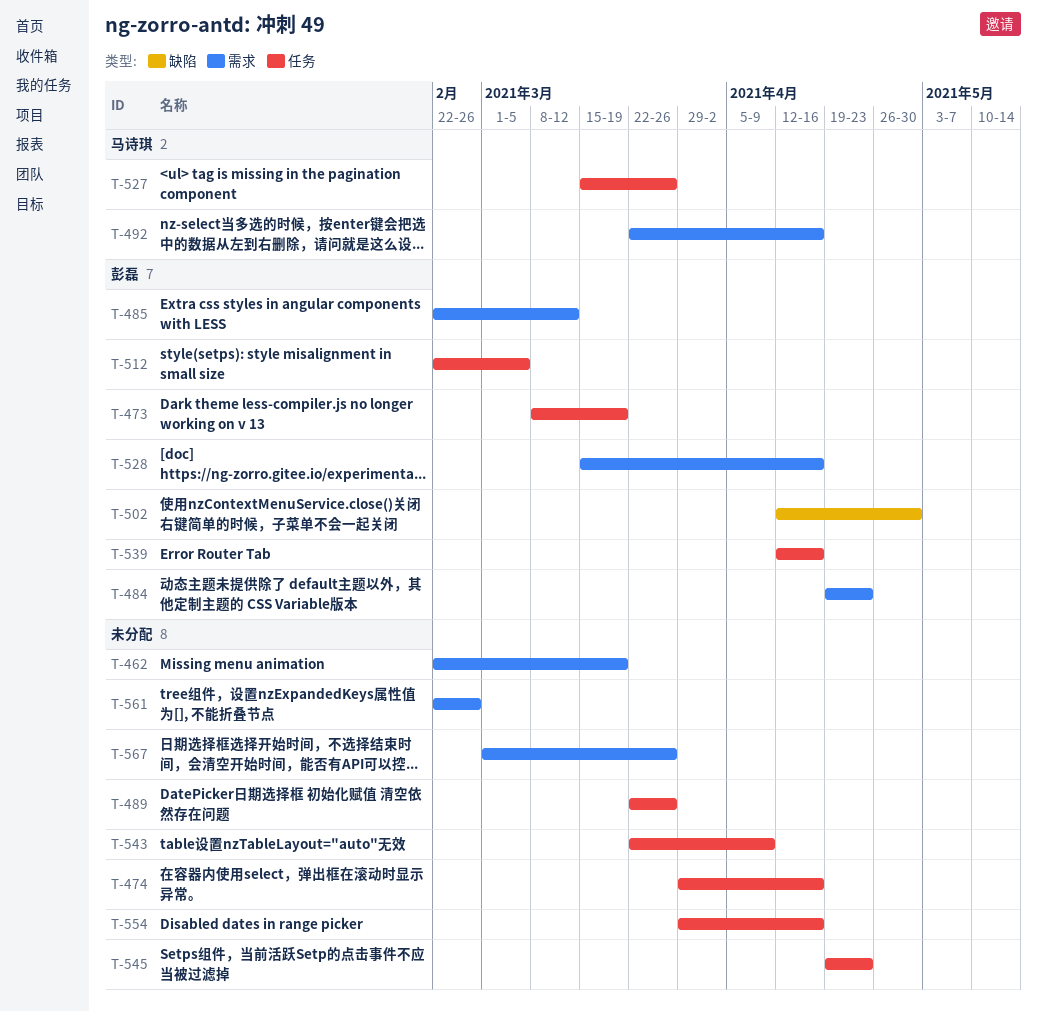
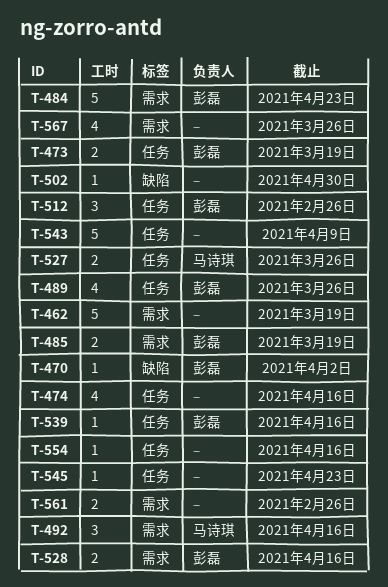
T-470: none -> present
T-485, due: Mar 12 -> Mar 19
T-489, owner: none -> 彭磊
T-502, owner: 彭磊 -> none
T-512, due: Mar 5 -> Feb 26

